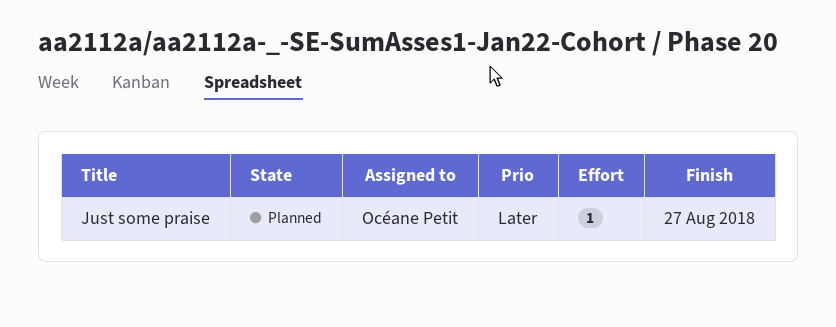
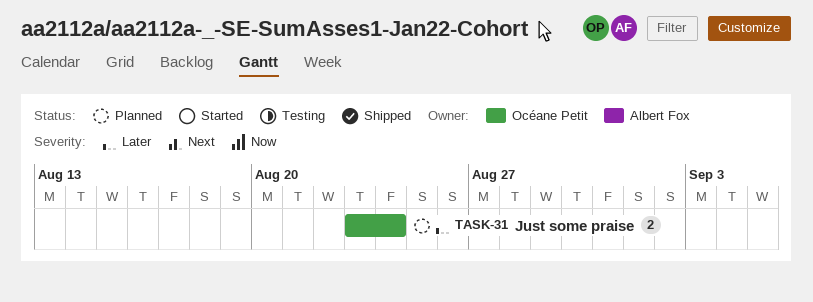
Just some praise, estimate: 1 -> 2
Just some praise, due: Aug 27 -> Aug 24

